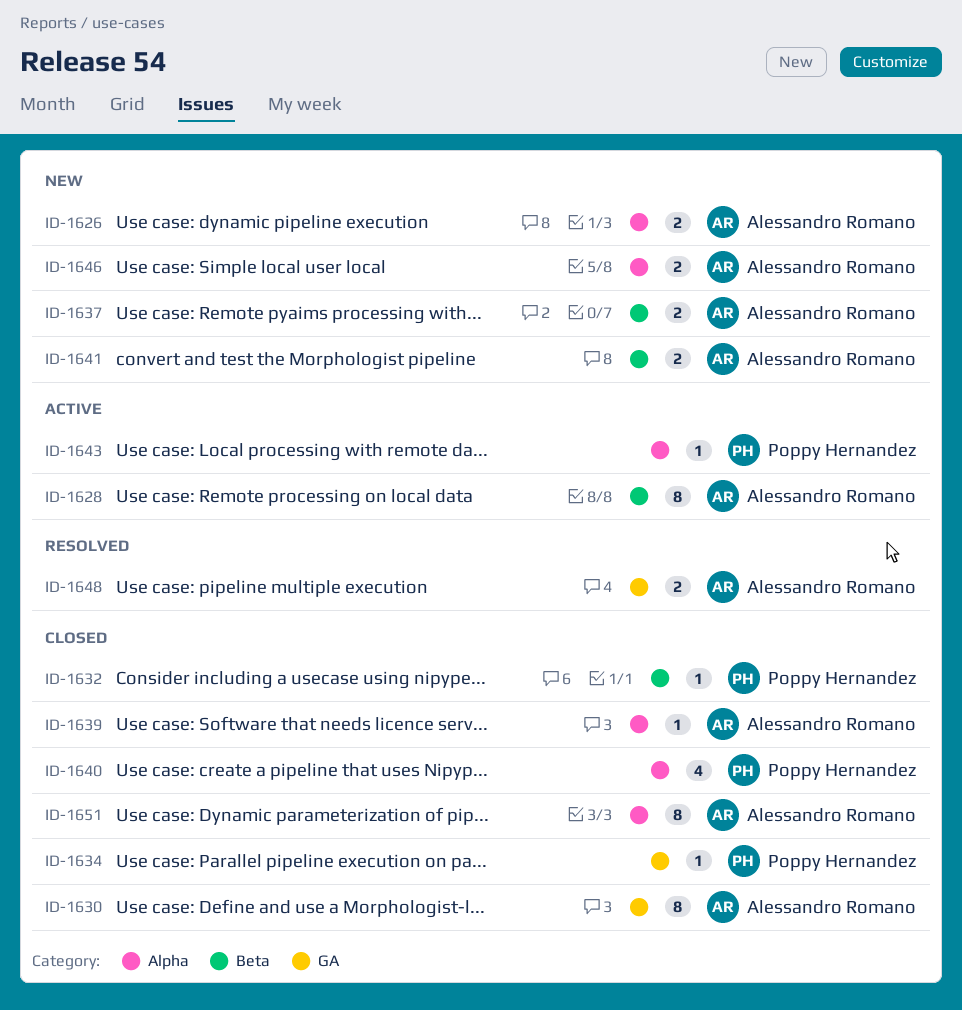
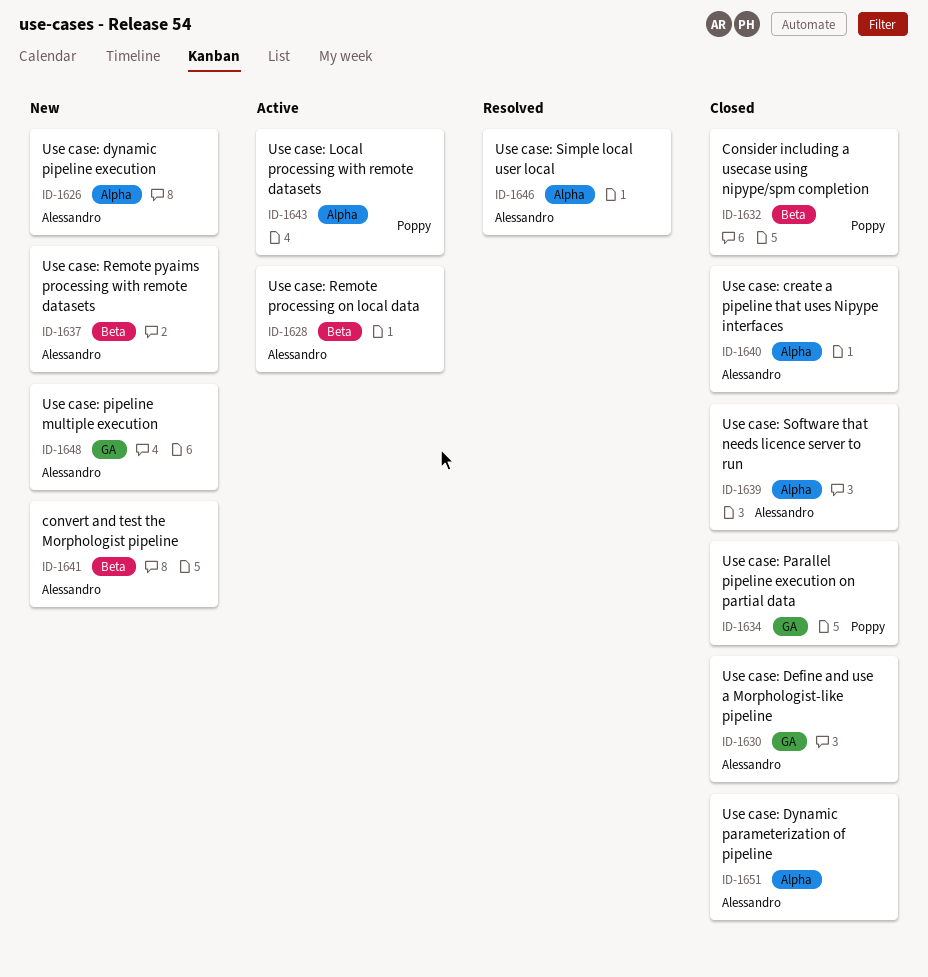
ID-1640, owner: Poppy Hernandez -> Alessandro Romano
ID-1646, status: New -> Resolved
ID-1648, status: Resolved -> New

